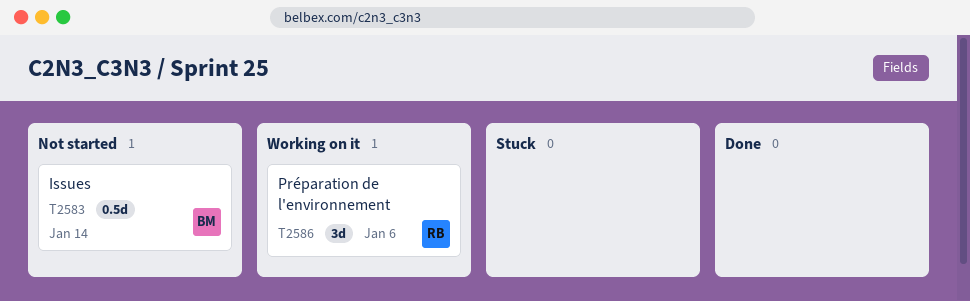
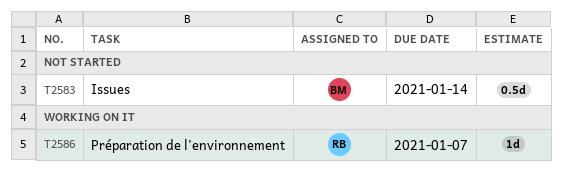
T2586, estimate: 3d -> 1d
T2586, due: Jan 6 -> Jan 7

